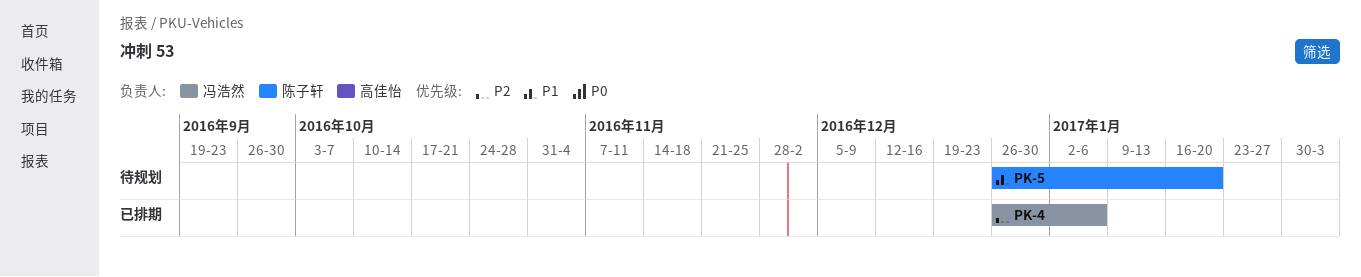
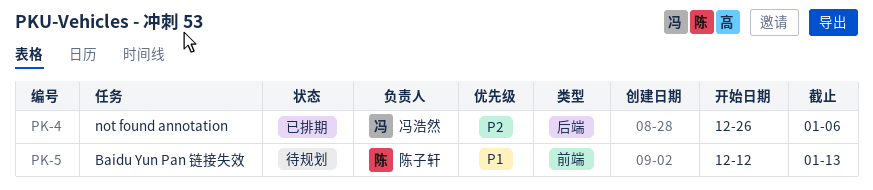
PK-5, start: Dec 26 -> Dec 12
PK-5, due: Jan 20 -> Jan 13

